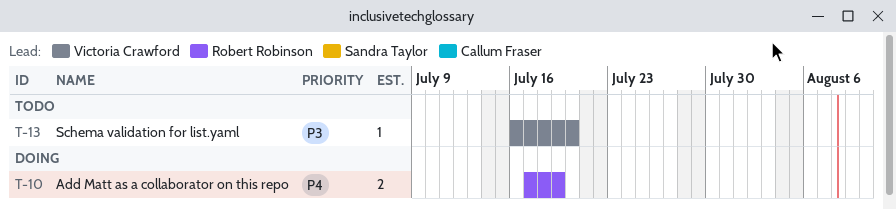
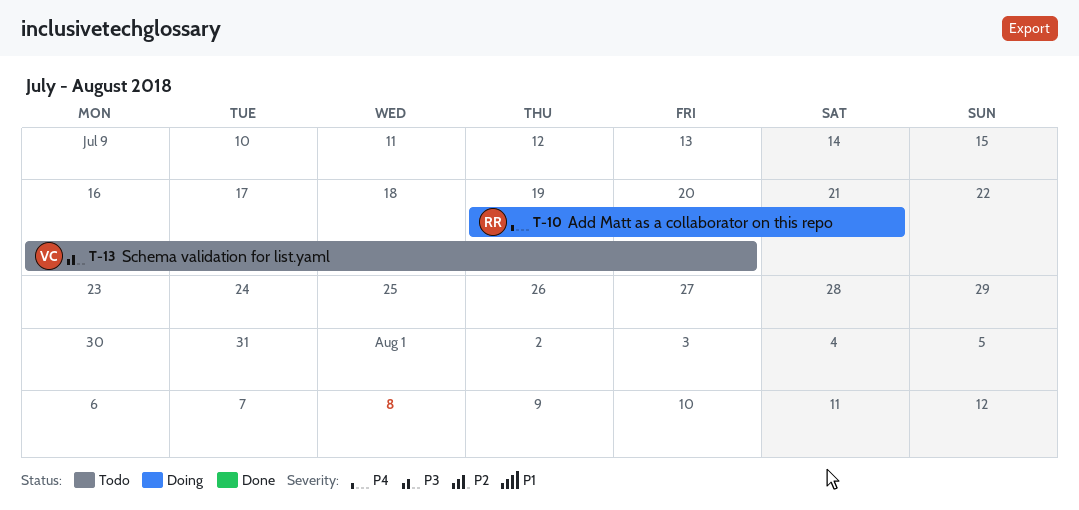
T-10, start: Jul 17 -> Jul 19
T-10, due: Jul 19 -> Jul 21

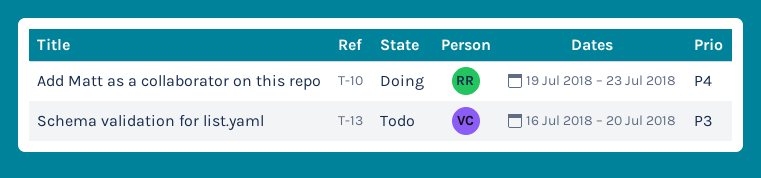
T-10, due: Jul 21 -> Jul 23

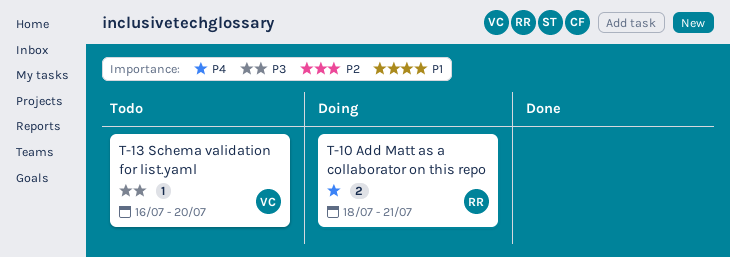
T-10, start: Jul 19 -> Jul 18
T-10, due: Jul 23 -> Jul 21

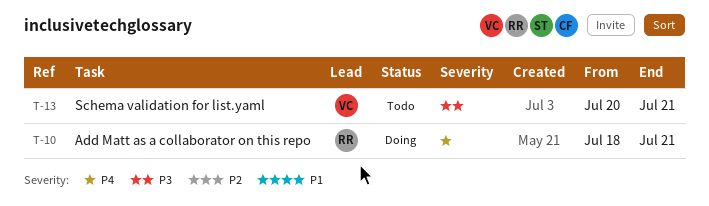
T-13, start: Jul 16 -> Jul 20
T-13, due: Jul 20 -> Jul 21

